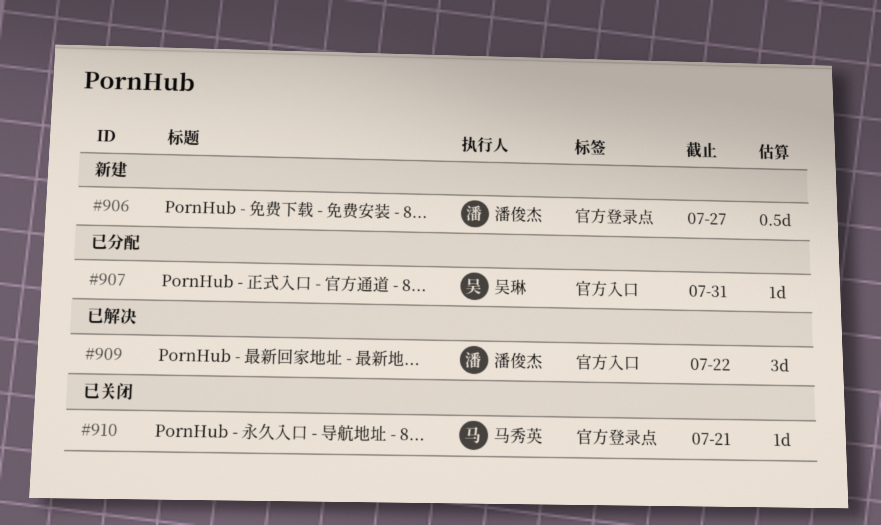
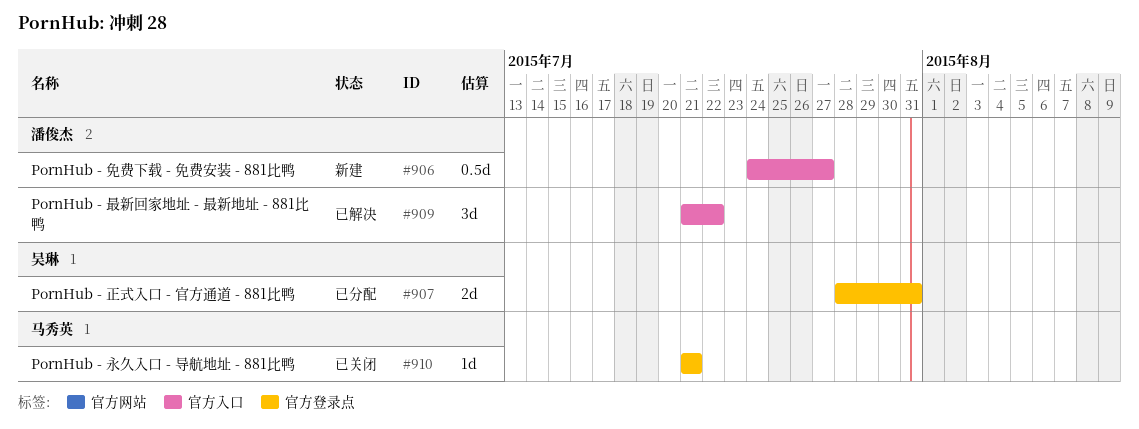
#906, label: 官方登录点 -> 官方入口
#907, label: 官方入口 -> 官方登录点
#907, estimate: 1d -> 2d

